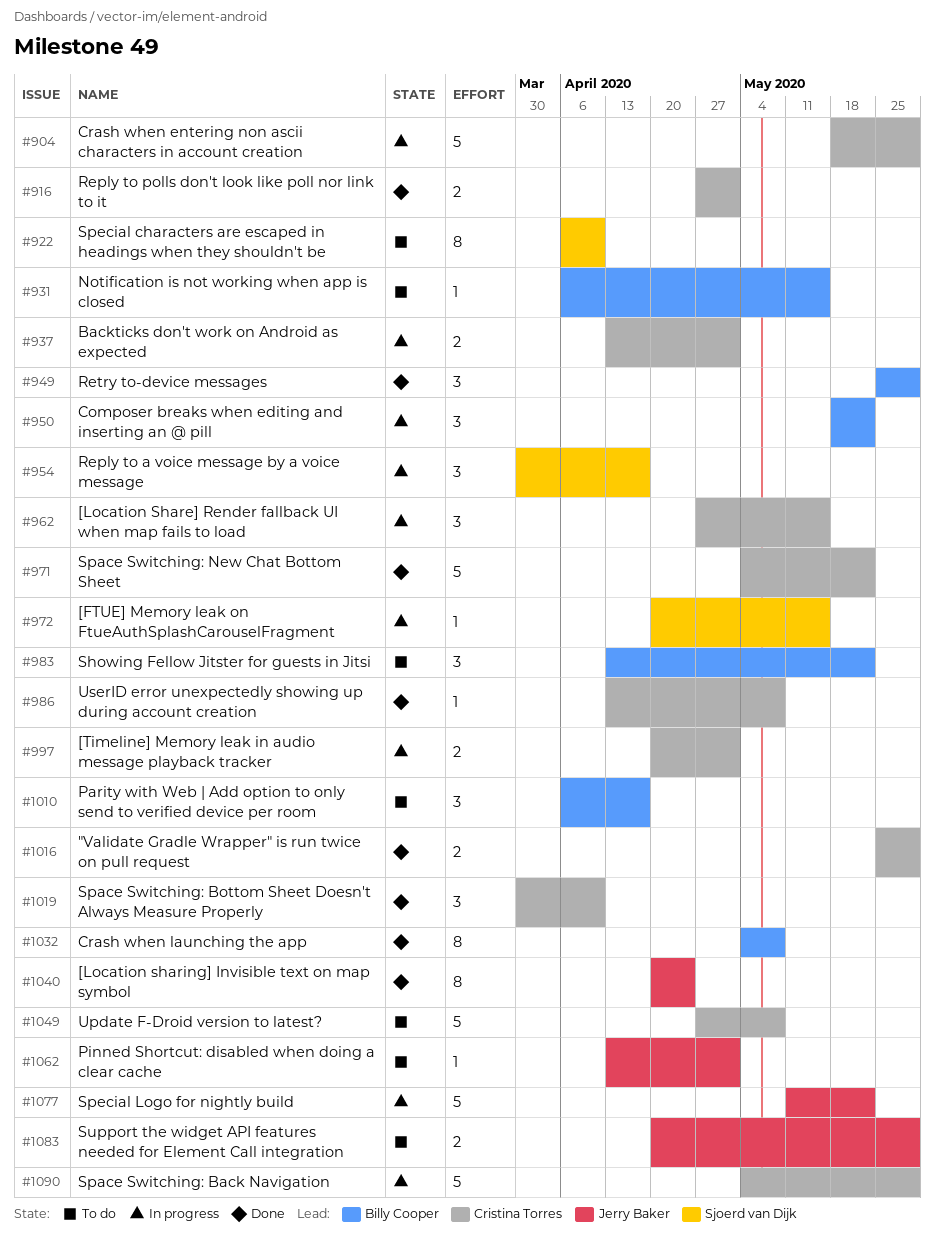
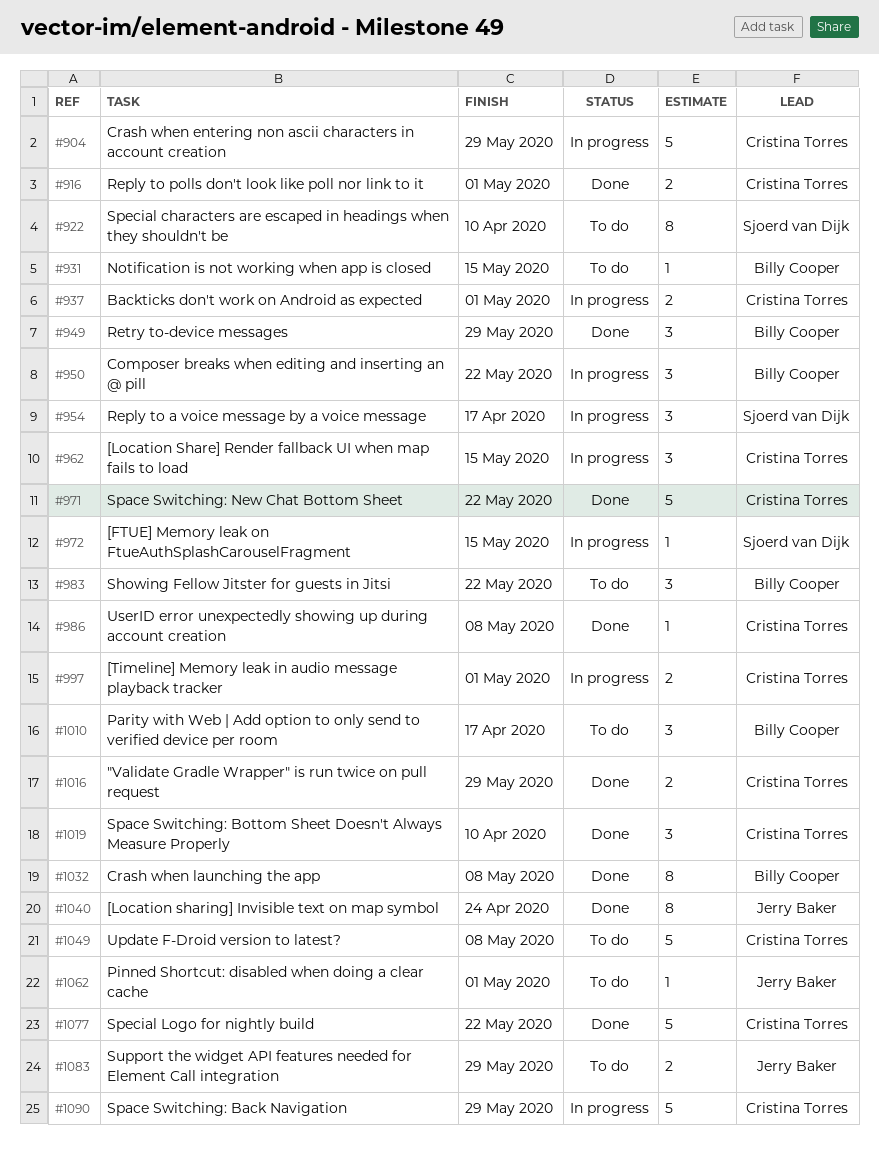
#1077, status: In progress -> Done
#1077, owner: Jerry Baker -> Cristina Torres

